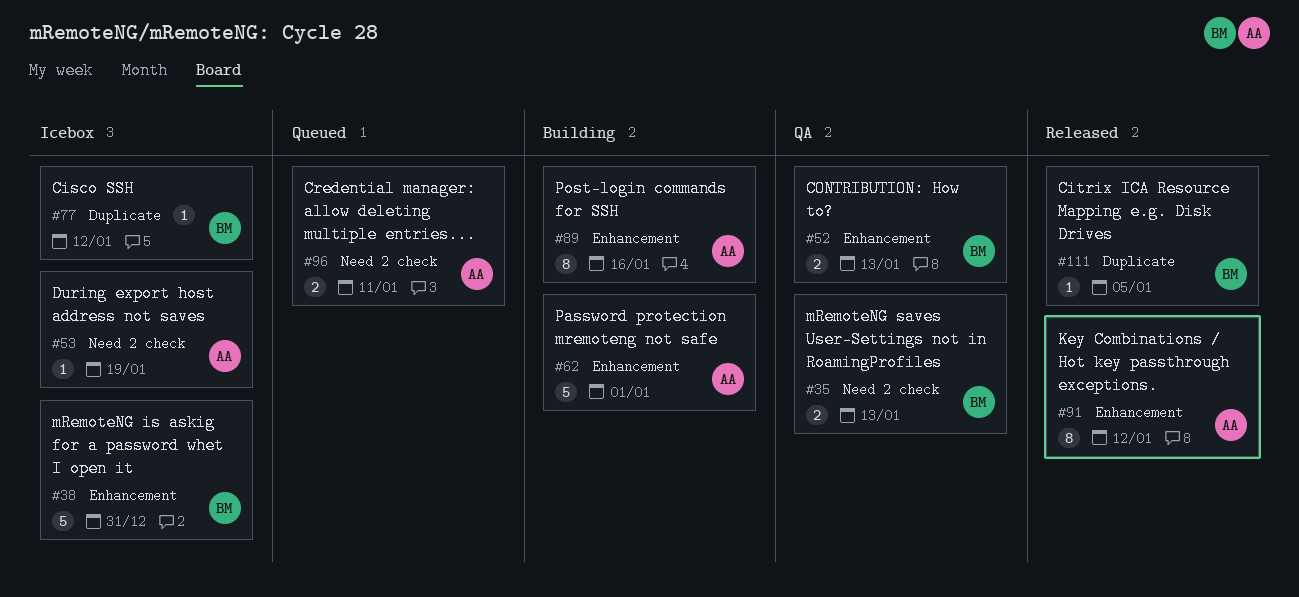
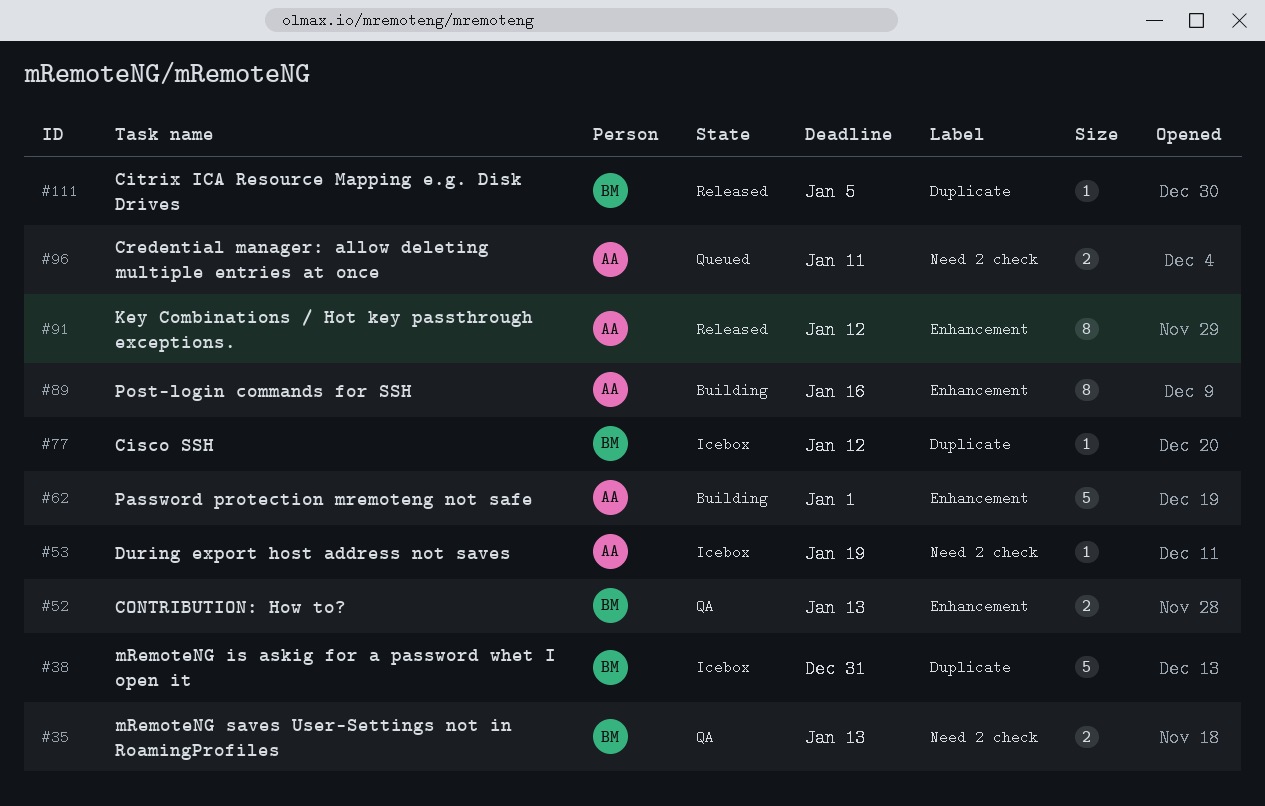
#38, label: Enhancement -> Duplicate

